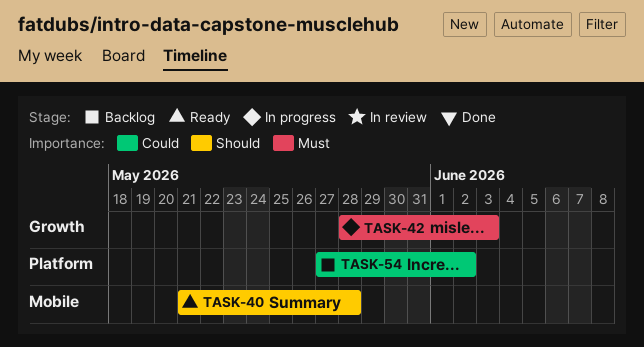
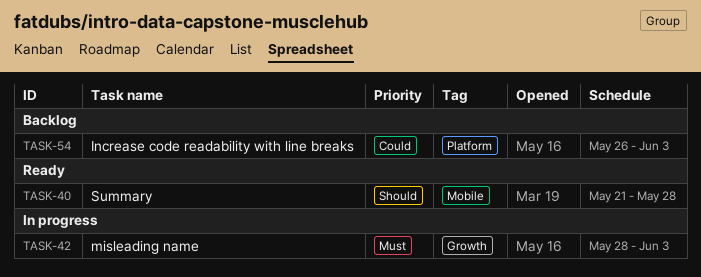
TASK-54, start: May 27 -> May 26
TASK-54, due: Jun 2 -> Jun 3

